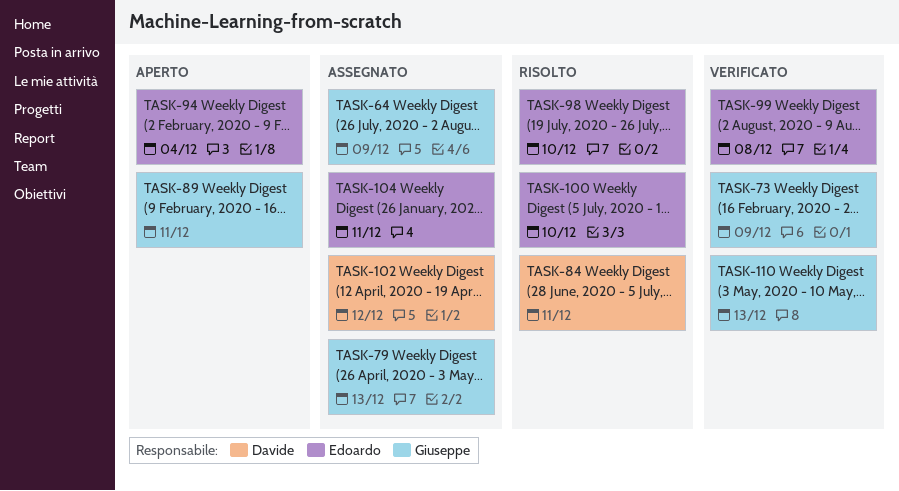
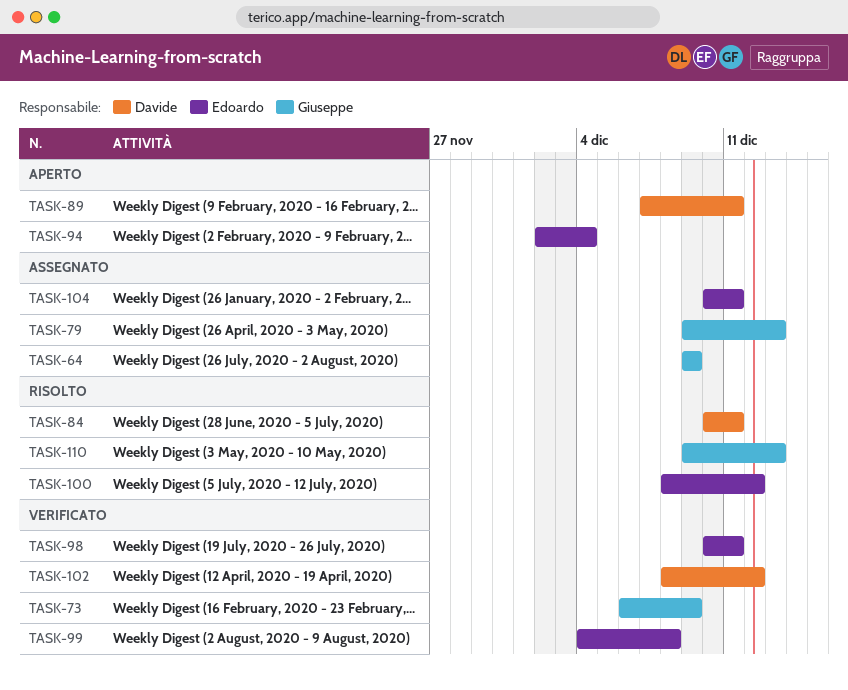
TASK-89, owner: Giuseppe -> Davide
TASK-98, status: Risolto -> Verificato
TASK-98, due: Dec 10 -> Dec 11
TASK-100, due: Dec 10 -> Dec 12
TASK-102, status: Assegnato -> Verificato
TASK-110, status: Verificato -> Risolto

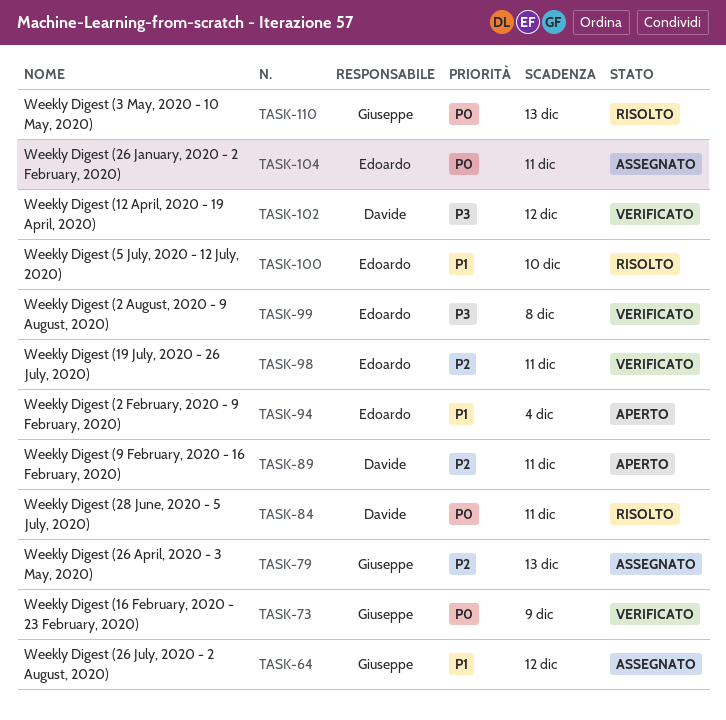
TASK-64, due: Dec 9 -> Dec 12
TASK-100, due: Dec 12 -> Dec 10

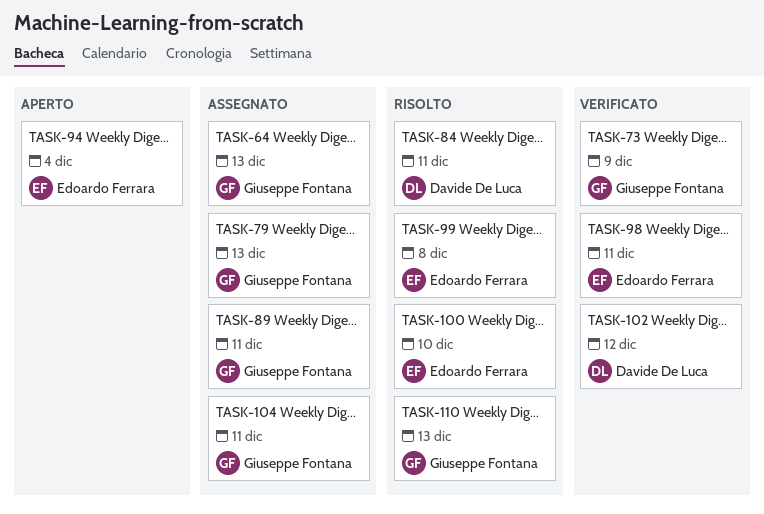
TASK-64, due: Dec 12 -> Dec 13
TASK-89, status: Aperto -> Assegnato
TASK-89, owner: Davide De Luca -> Giuseppe Fontana
TASK-99, status: Verificato -> Risolto
TASK-104, owner: Edoardo Ferrara -> Giuseppe Fontana

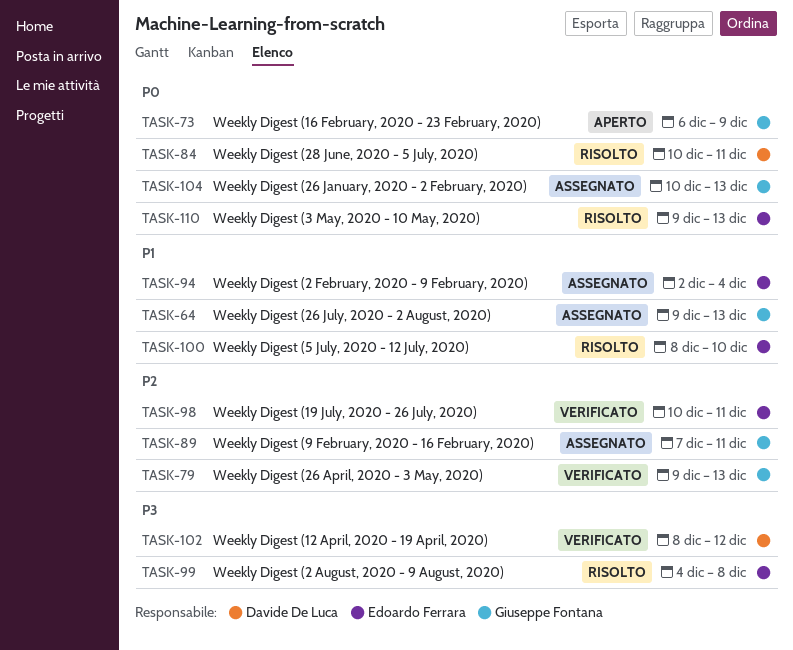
TASK-73, status: Verificato -> Aperto
TASK-79, status: Assegnato -> Verificato
TASK-94, status: Aperto -> Assegnato
TASK-104, due: Dec 11 -> Dec 13
TASK-110, owner: Giuseppe Fontana -> Edoardo Ferrara

